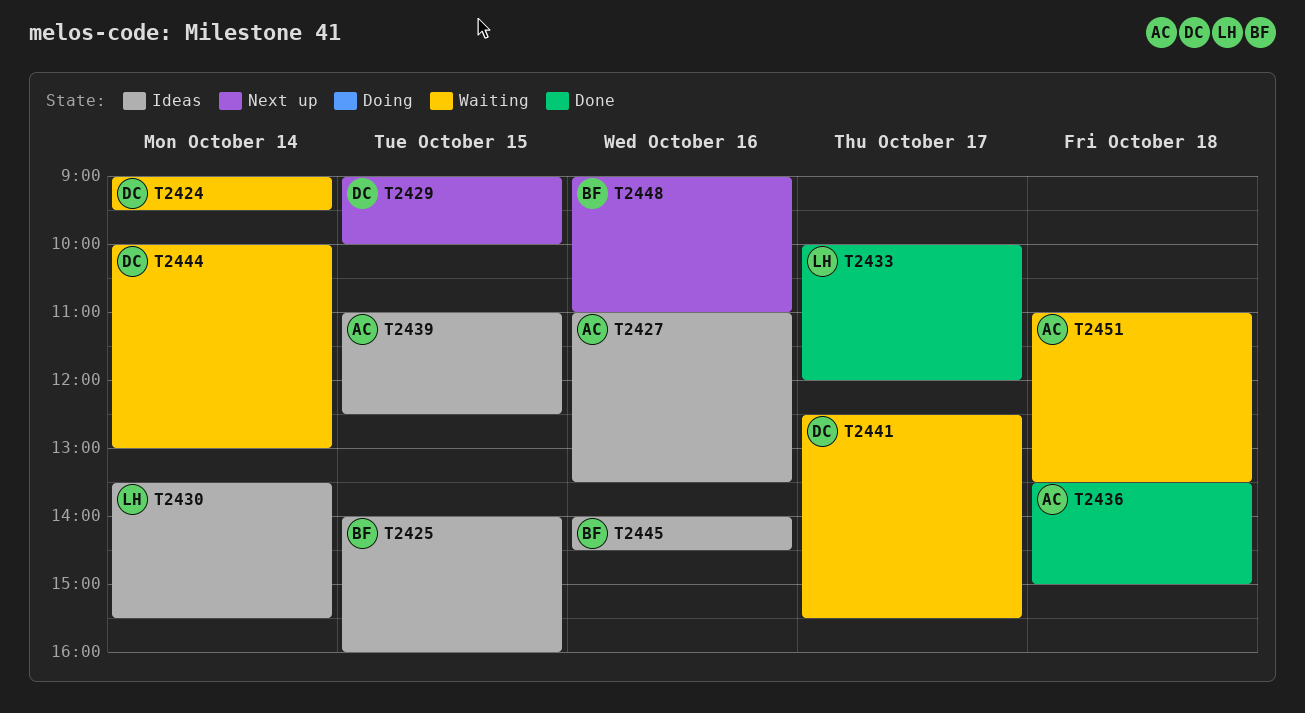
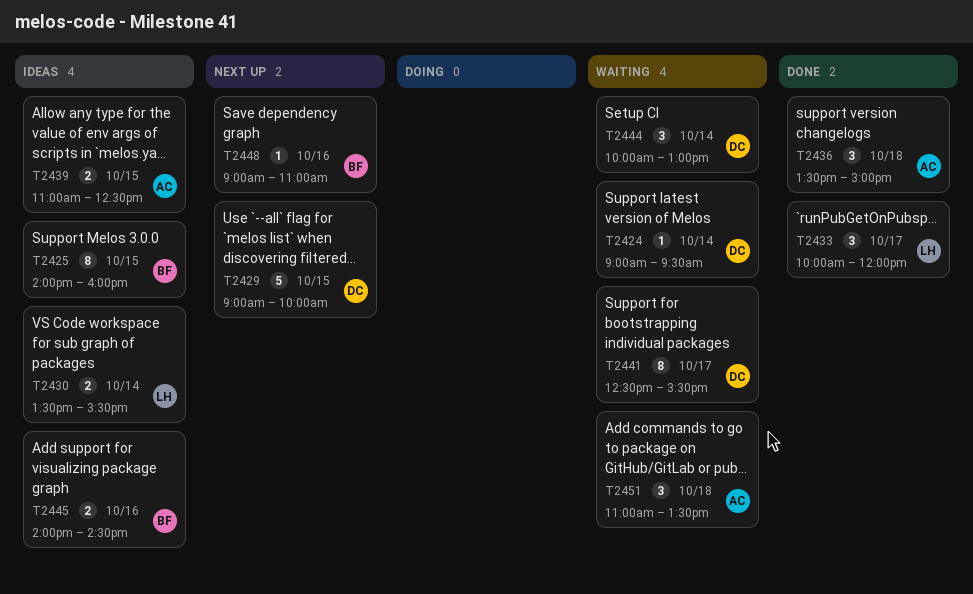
T2427: present -> none

